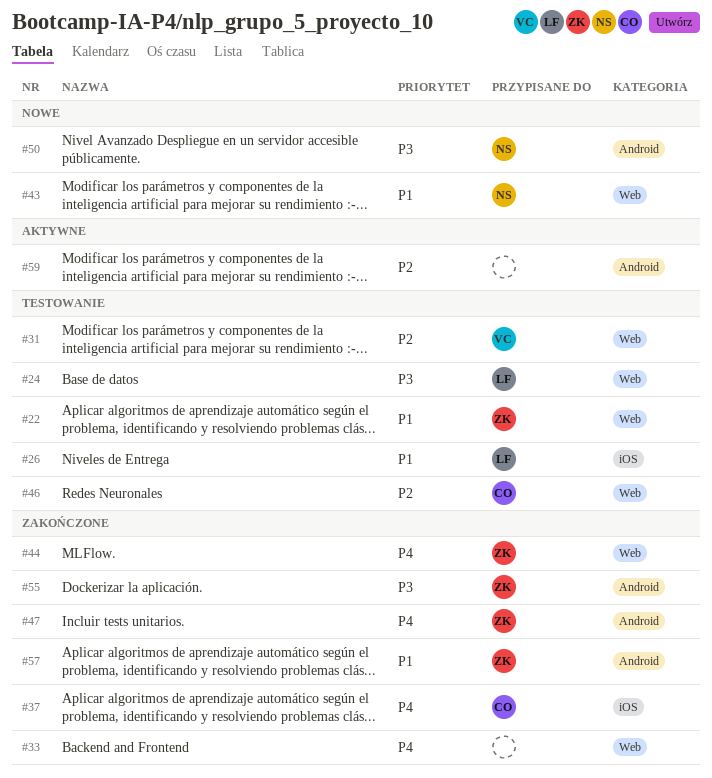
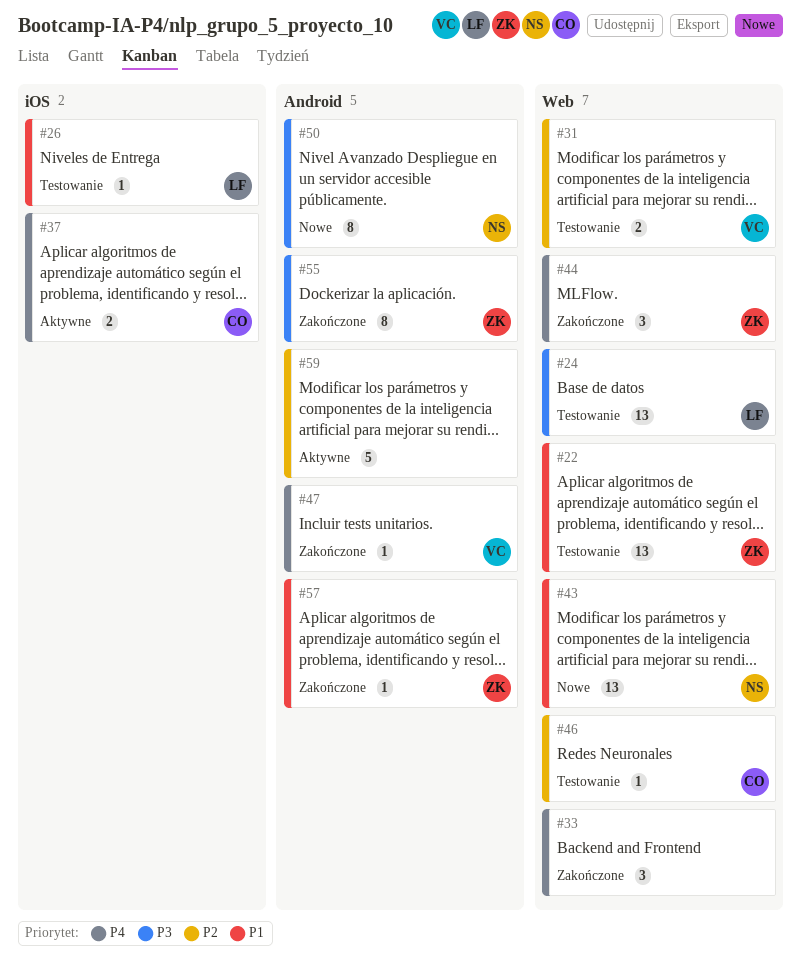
#37, status: Zakończone -> Aktywne
#47, owner: ZK -> VC

